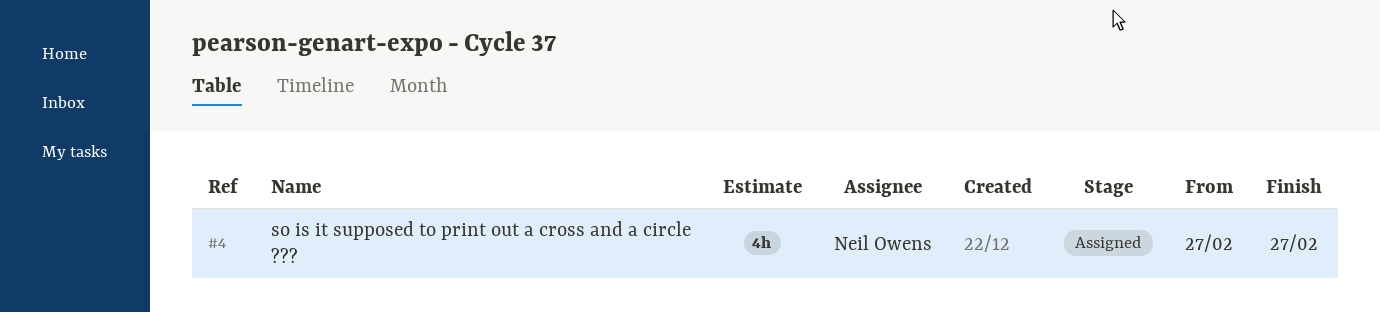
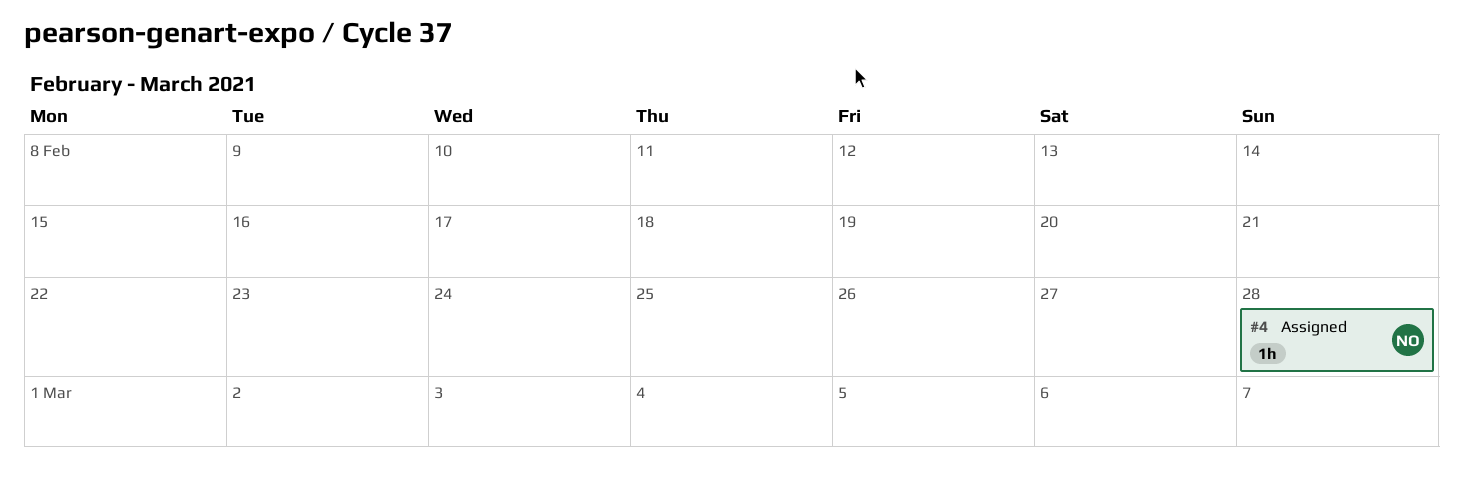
#4, estimate: 4h -> 1h
#4, due: Feb 27 -> Feb 28

